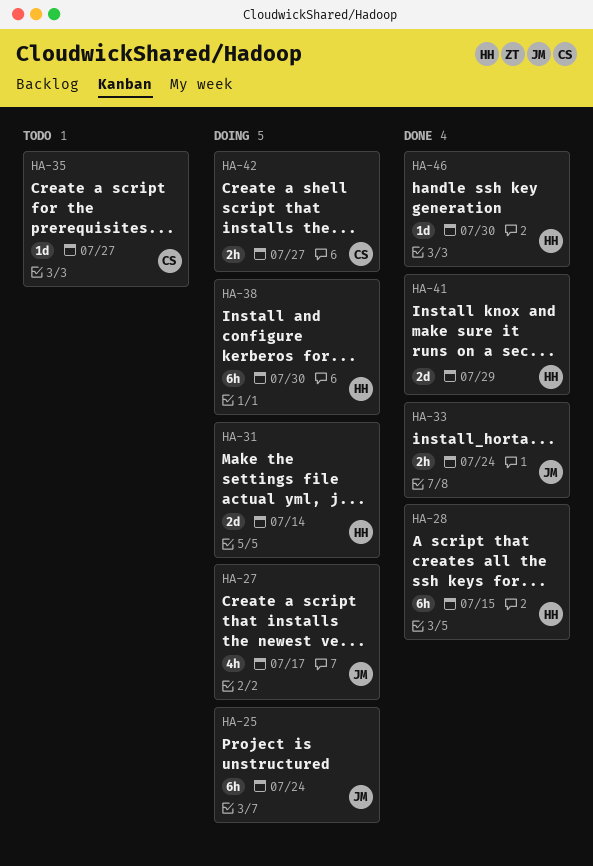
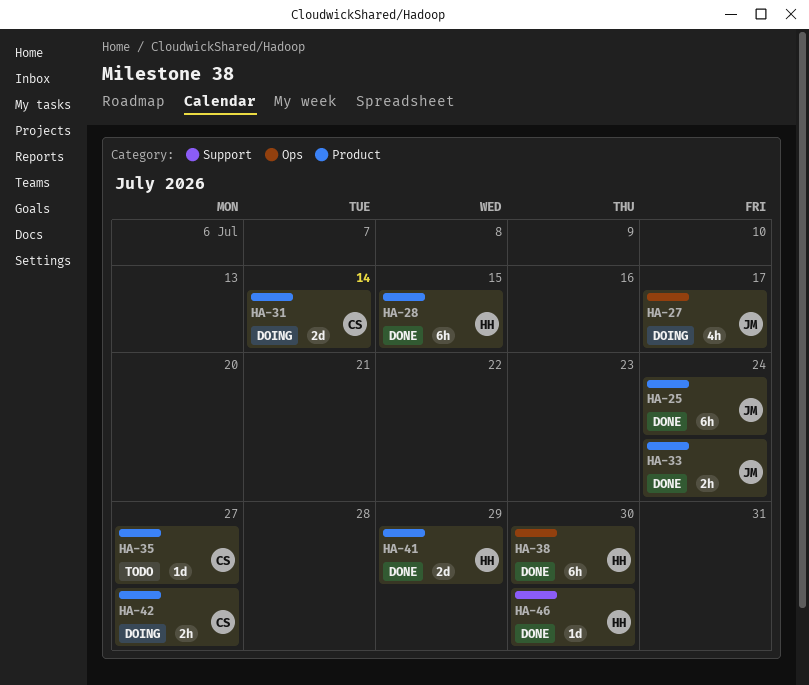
HA-25, status: Doing -> Done
HA-31, owner: HH -> CS
HA-38, status: Doing -> Done

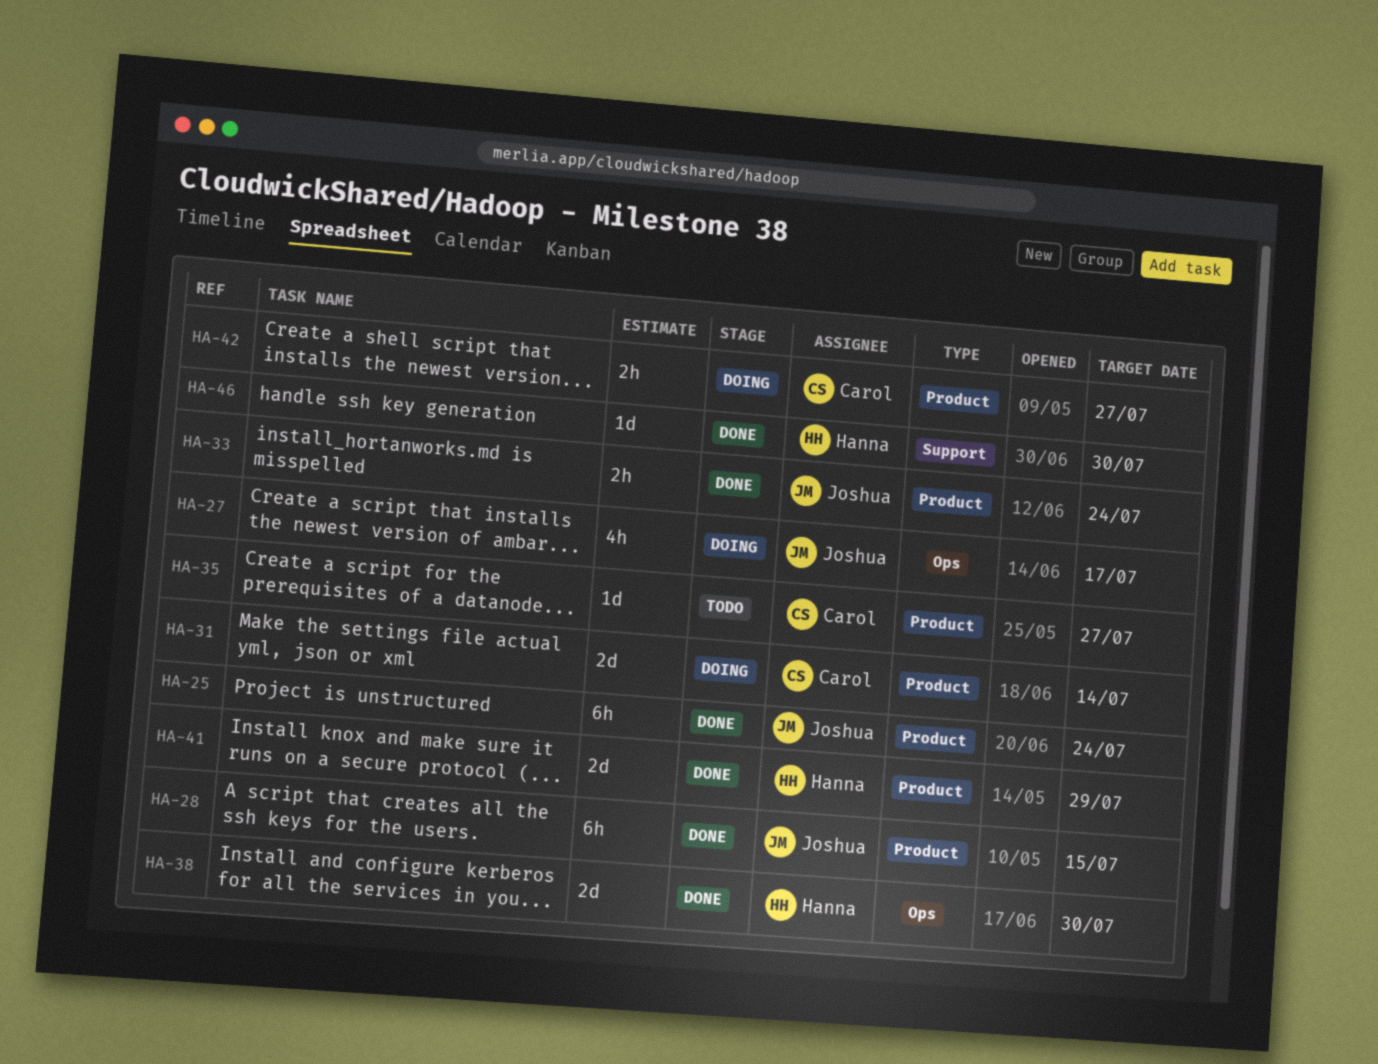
HA-28, owner: Hanna -> Joshua
HA-38, estimate: 6h -> 2d

